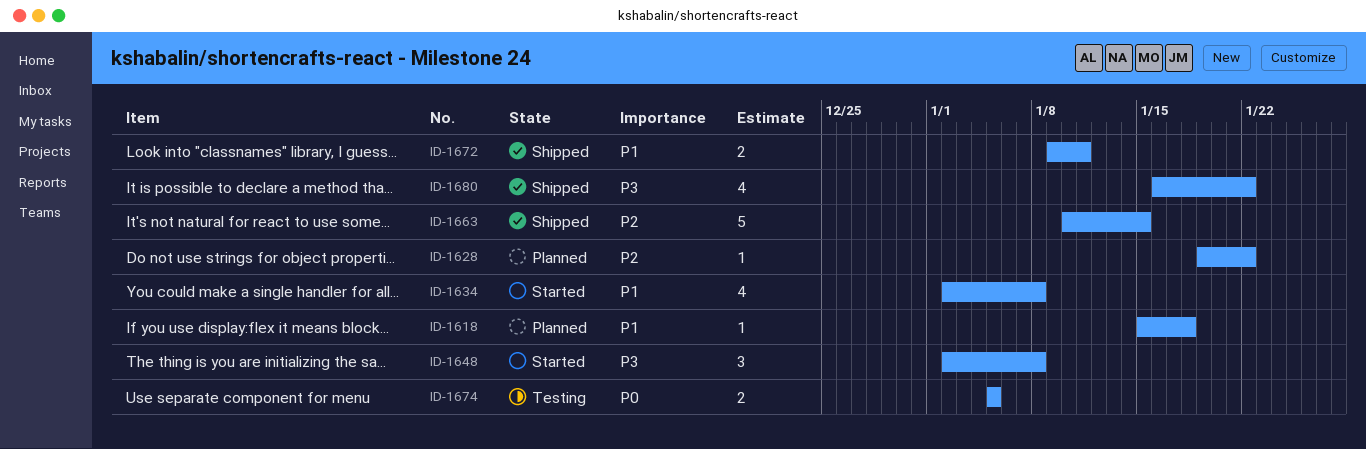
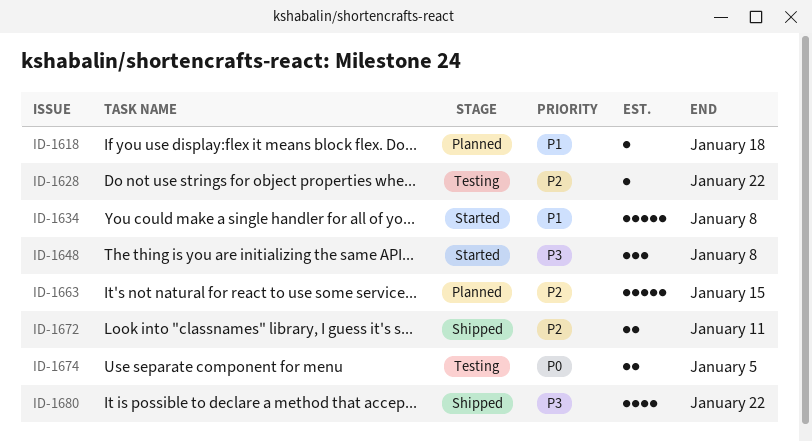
ID-1628, status: Planned -> Testing
ID-1634, estimate: 4 -> 5
ID-1663, status: Shipped -> Planned
ID-1672, priority: P1 -> P2

